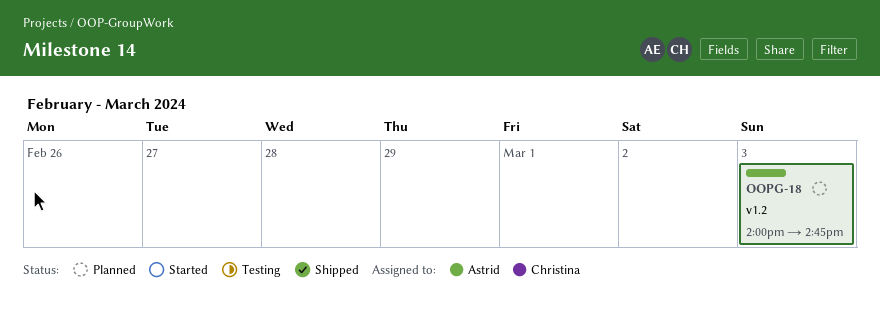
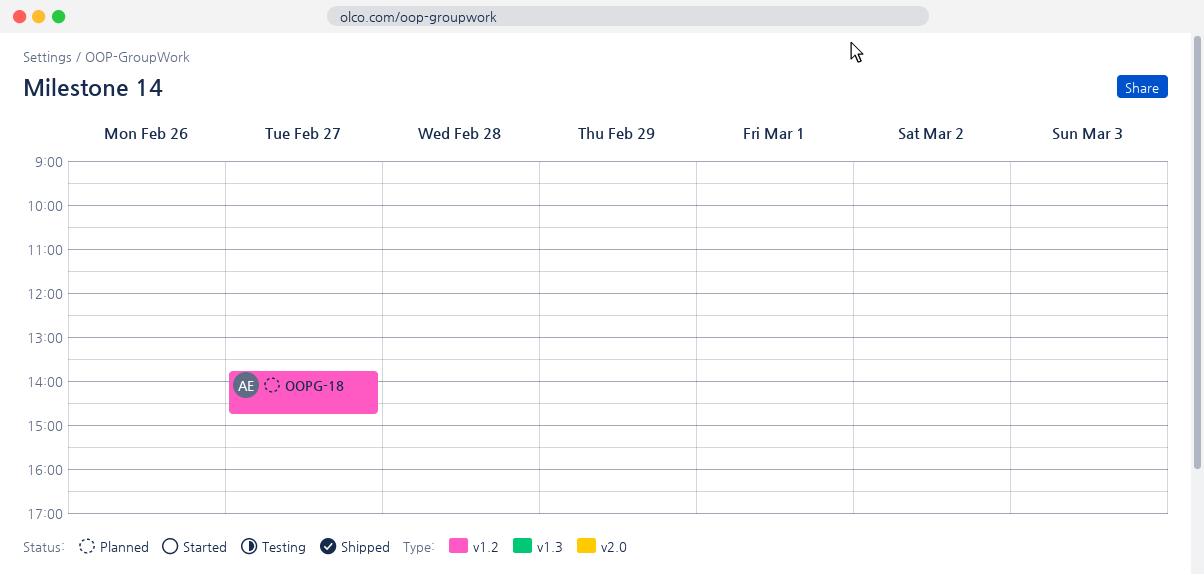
OOPG-18, day: Mar 3 -> Feb 27
OOPG-18, begins: 14:00 -> 13:45

